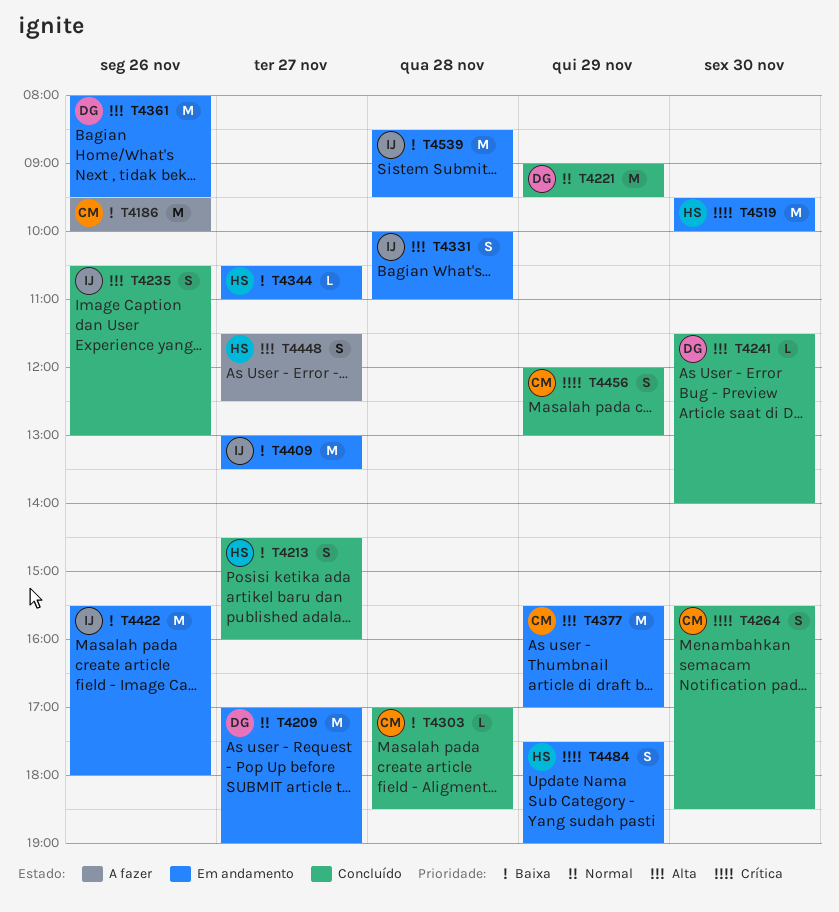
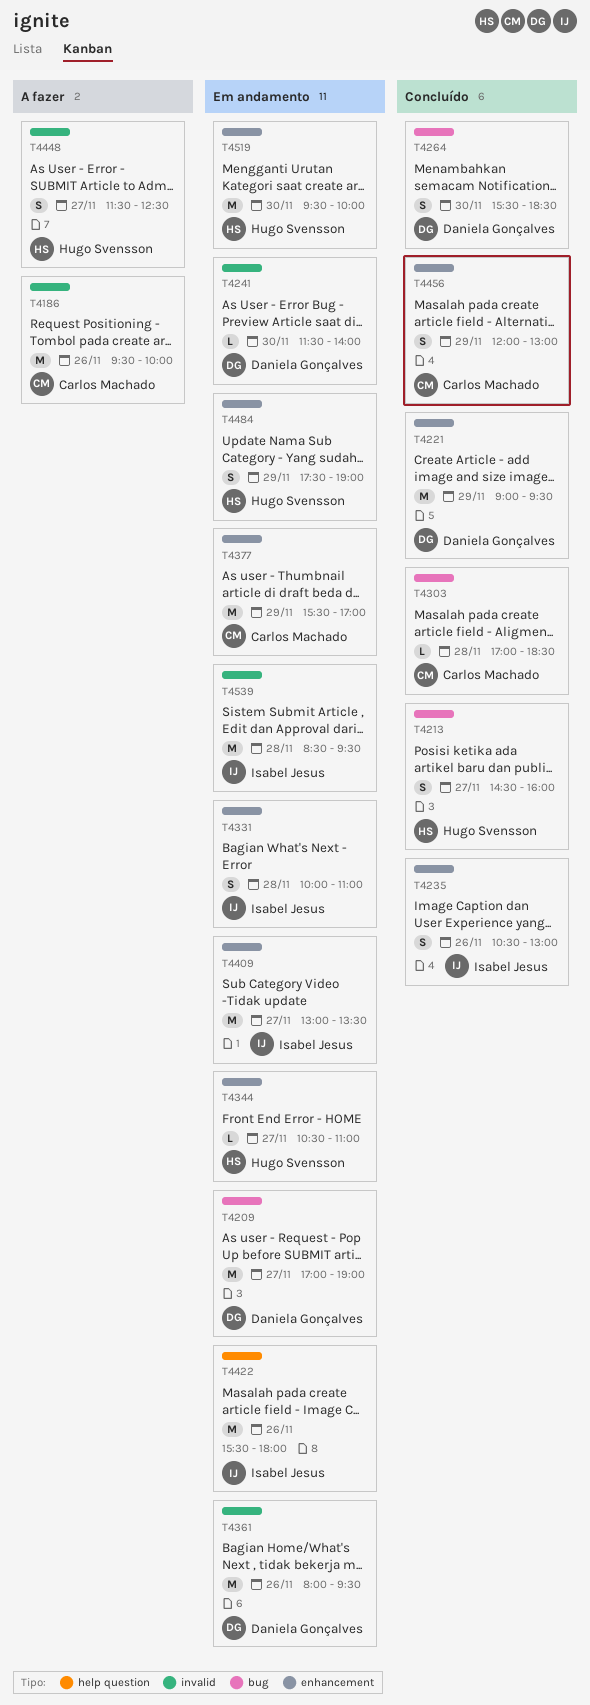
T4241, status: Concluído -> Em andamento
T4264, owner: Carlos Machado -> Daniela Gonçalves

